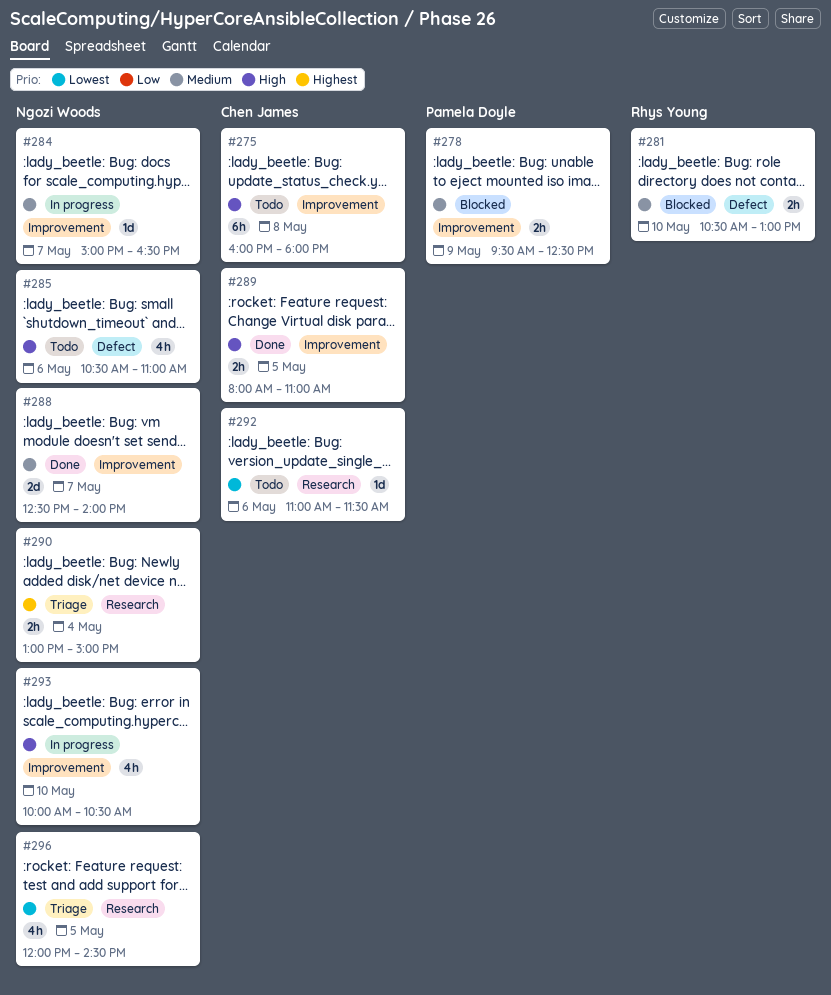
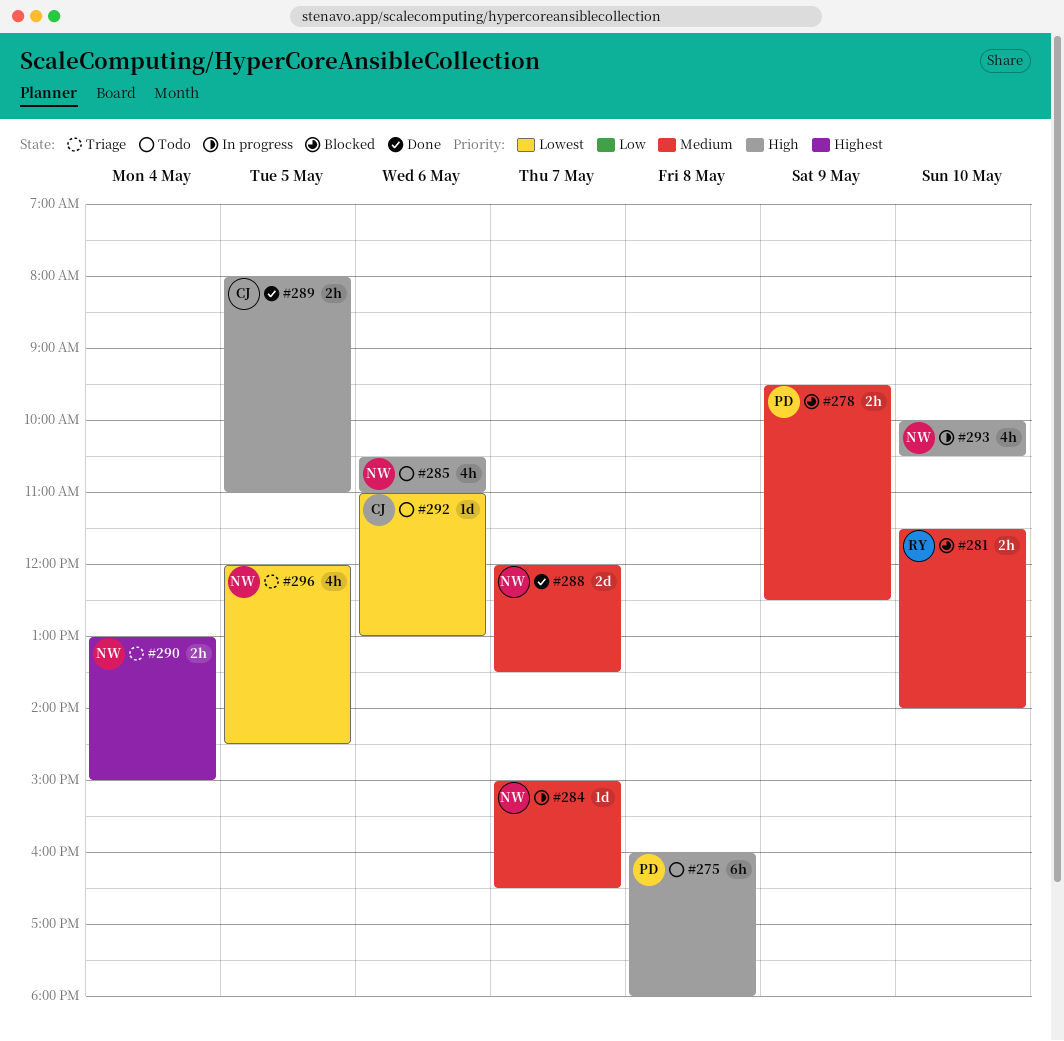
#275, owner: Chen James -> Pamela Doyle
#281, begins: 10:30 -> 11:30
#281, ends: 13:00 -> 14:00
#288, begins: 12:30 -> 12:00
#288, ends: 14:00 -> 13:30
#292, ends: 11:30 -> 13:00

